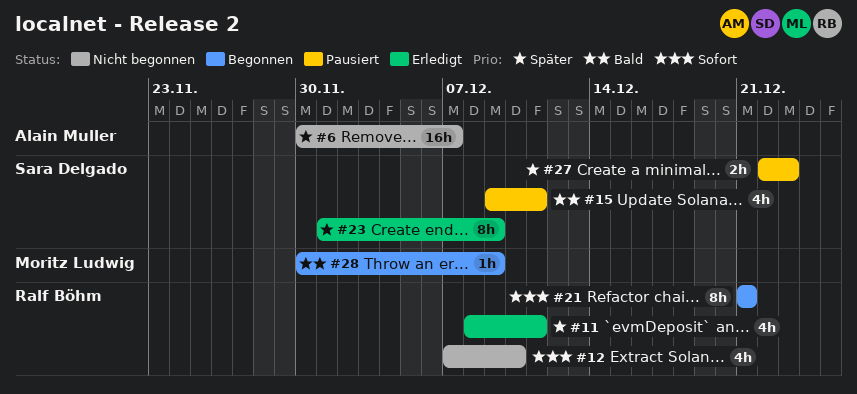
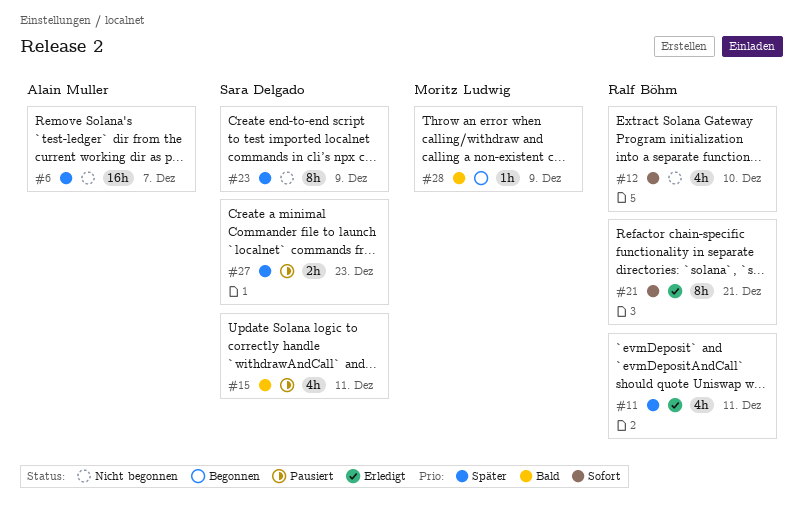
#21, status: Begonnen -> Erledigt
#23, status: Erledigt -> Nicht begonnen

